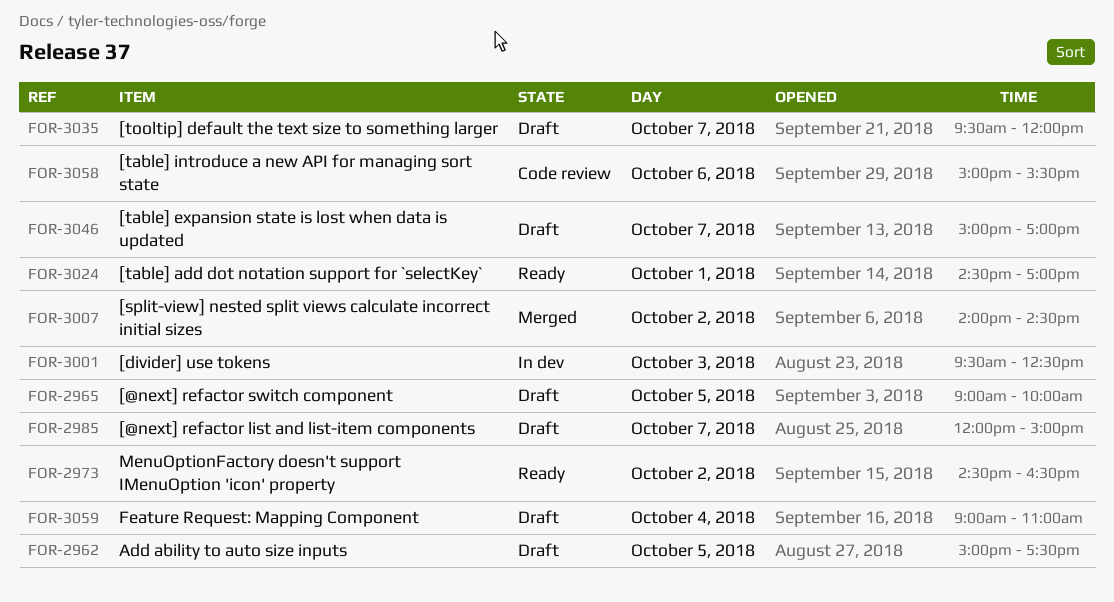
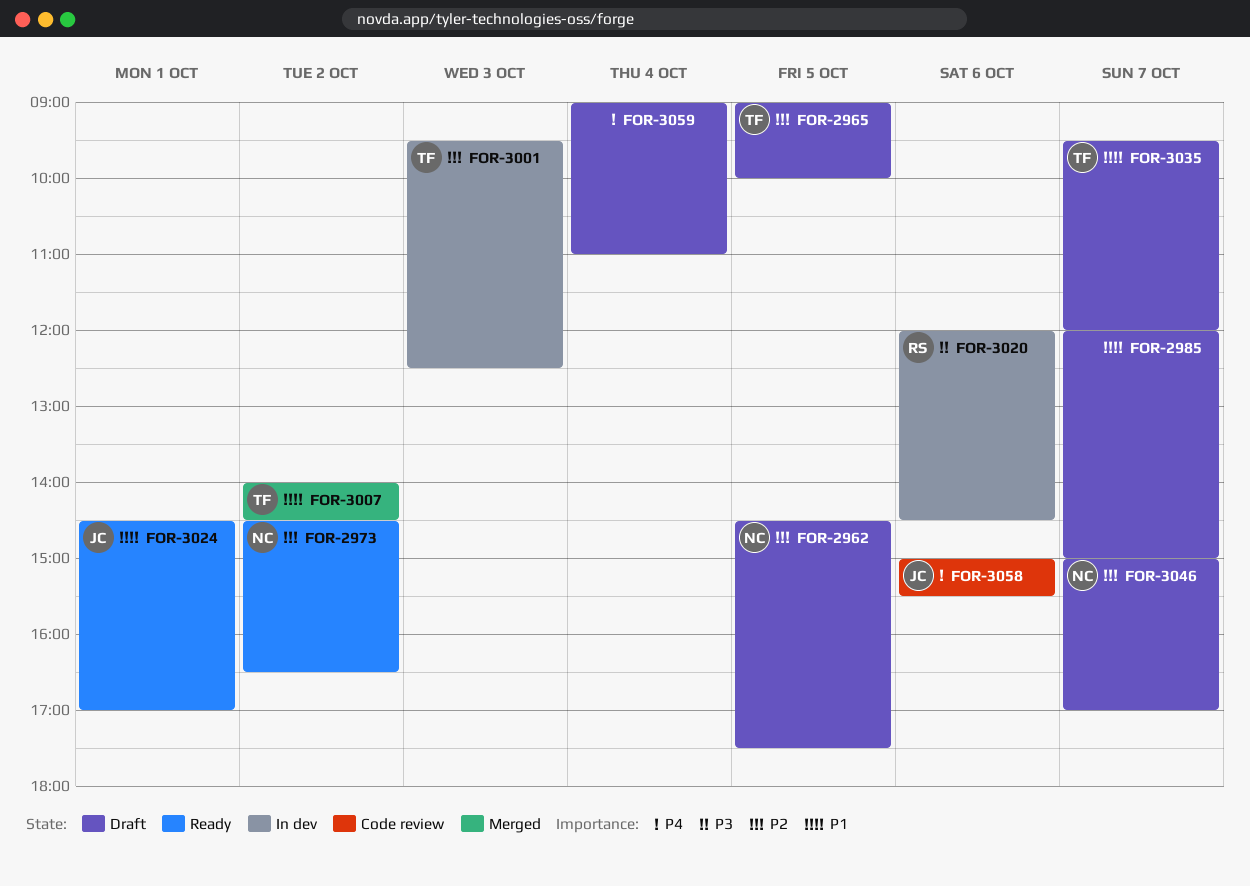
FOR-2962, begins: 15:00 -> 14:30
FOR-3020: none -> present

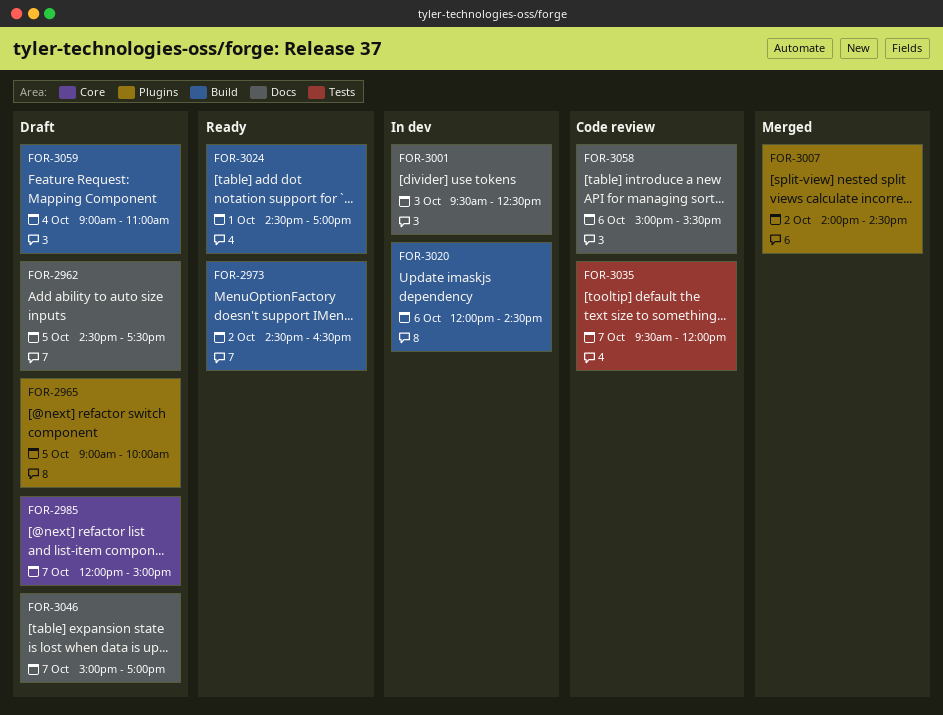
FOR-3035, status: Draft -> Code review

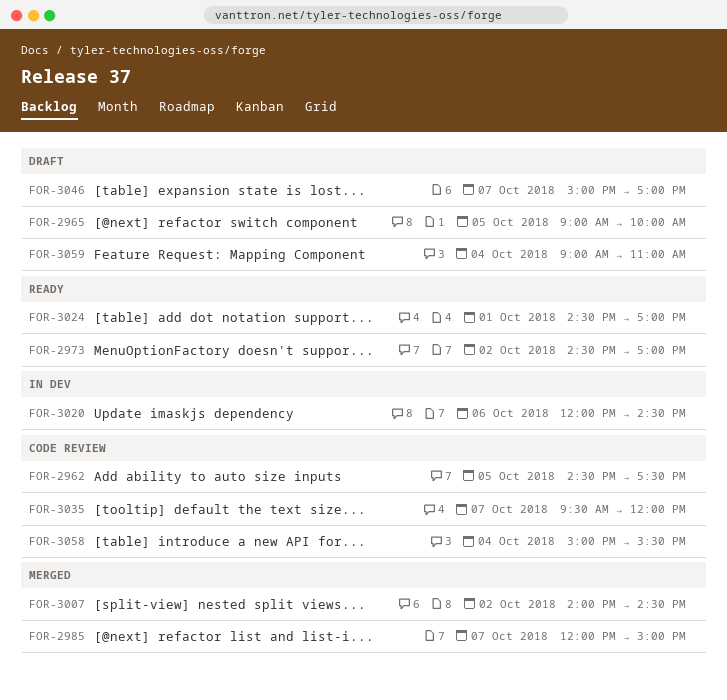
FOR-2962, status: Draft -> Code review
FOR-2973, ends: 16:30 -> 17:00
FOR-2985, status: Draft -> Merged
FOR-3001: present -> none
FOR-3058, day: Oct 6 -> Oct 4

